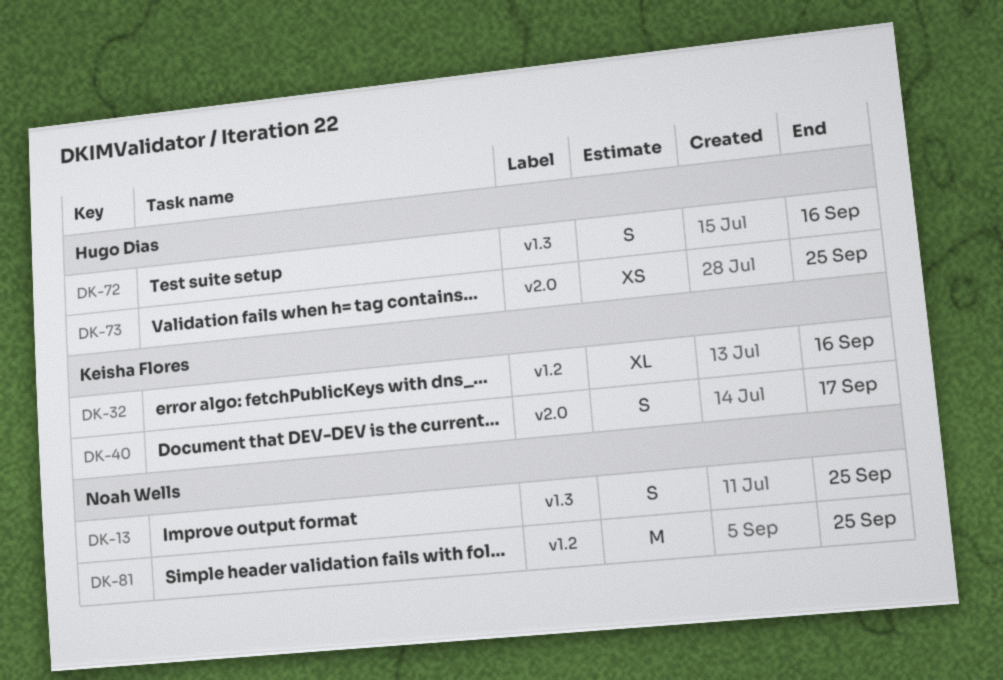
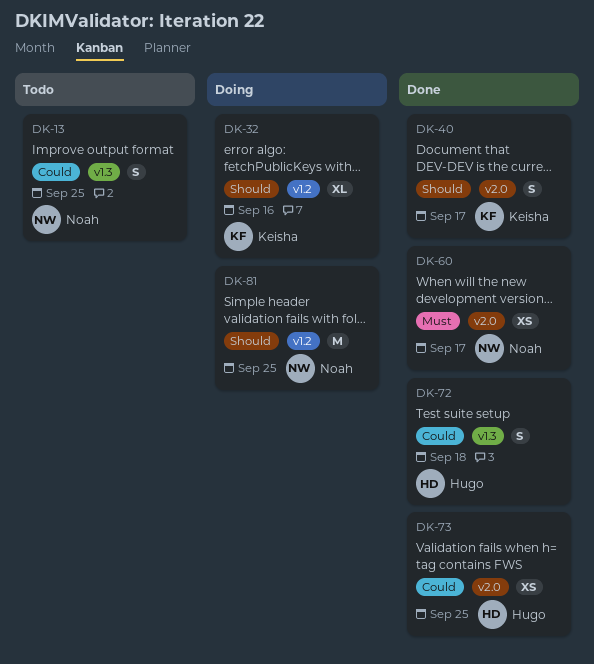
DK-60: none -> present
DK-72, due: Sep 16 -> Sep 18

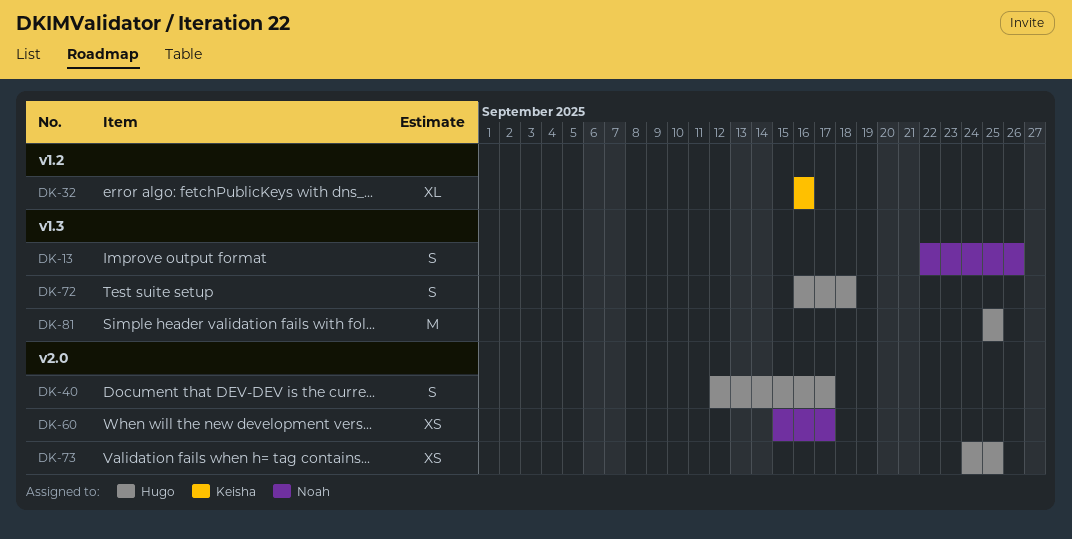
DK-13, due: Sep 25 -> Sep 26
DK-40, owner: Keisha -> Hugo
DK-81, owner: Noah -> Hugo
DK-81, label: v1.2 -> v1.3

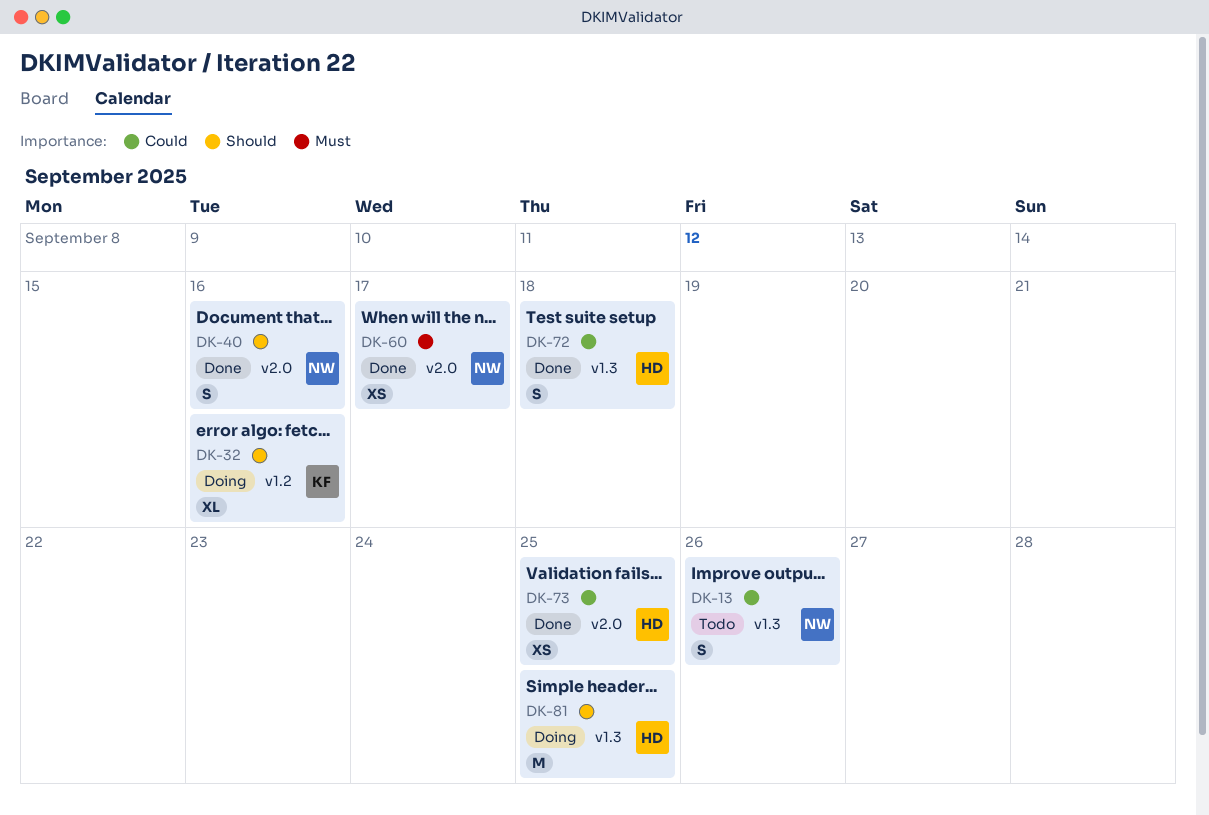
DK-40, owner: Hugo -> Noah
DK-40, due: Sep 17 -> Sep 16

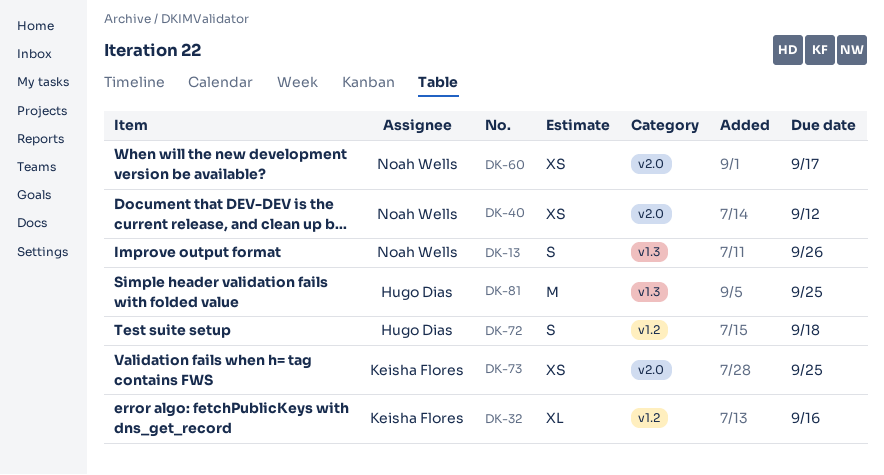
DK-40, estimate: S -> XS
DK-40, due: Sep 16 -> Sep 12
DK-72, label: v1.3 -> v1.2
DK-73, owner: Hugo Dias -> Keisha Flores

